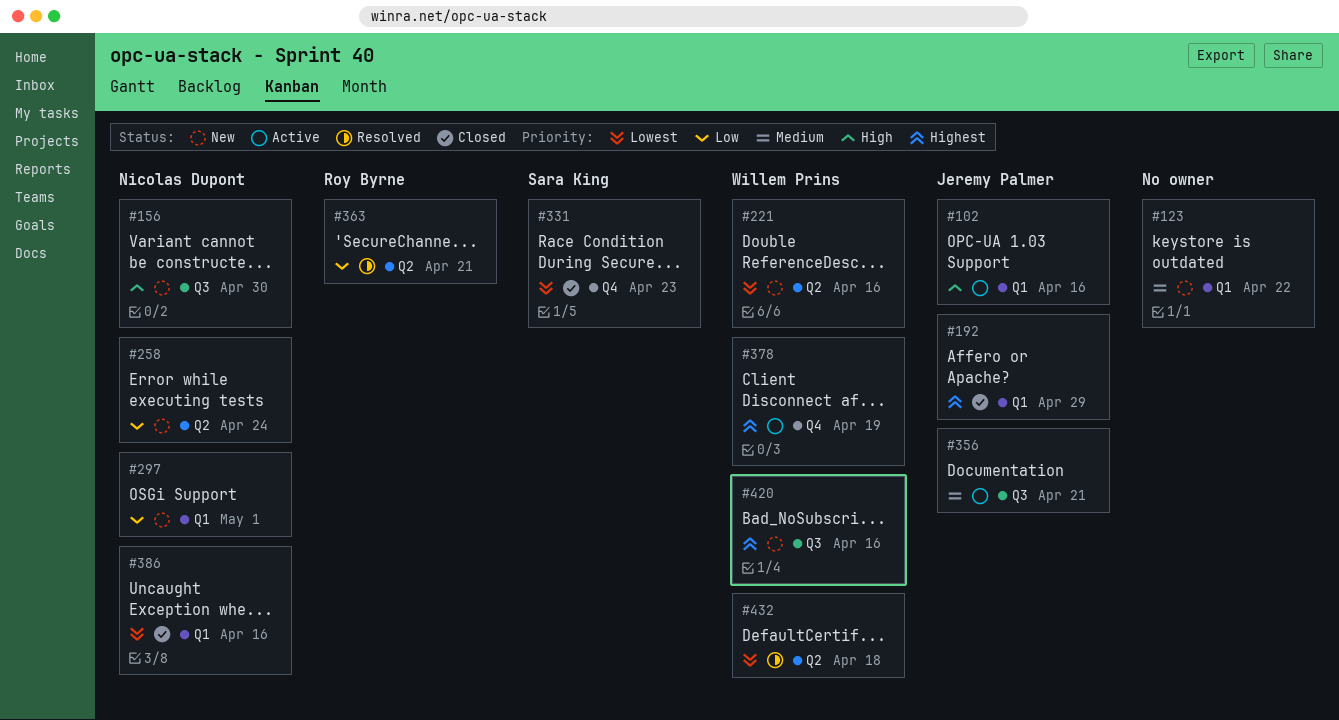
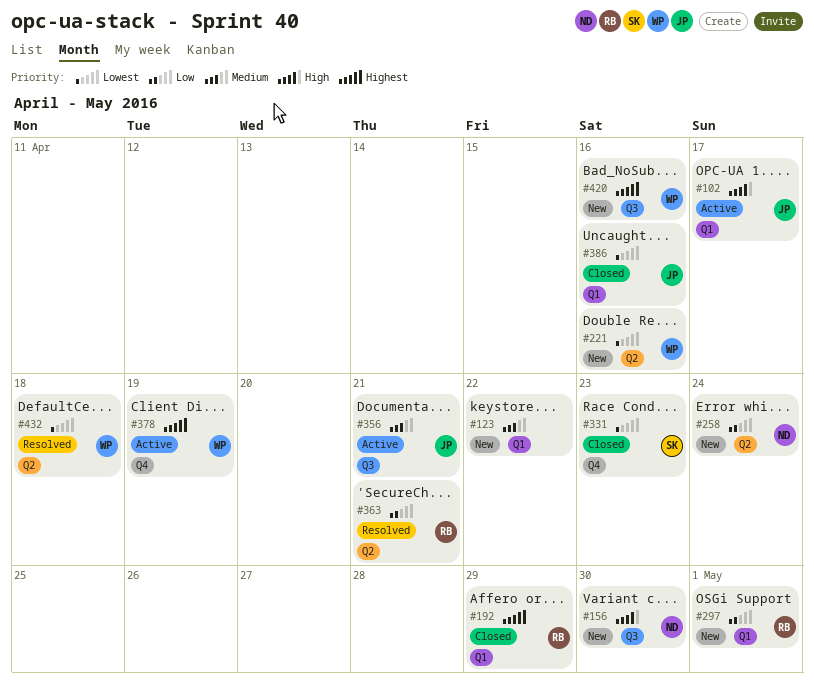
#102, due: Apr 16 -> Apr 17
#192, owner: Jeremy Palmer -> Roy Byrne
#297, owner: Nicolas Dupont -> Roy Byrne
#386, owner: Nicolas Dupont -> Jeremy Palmer

